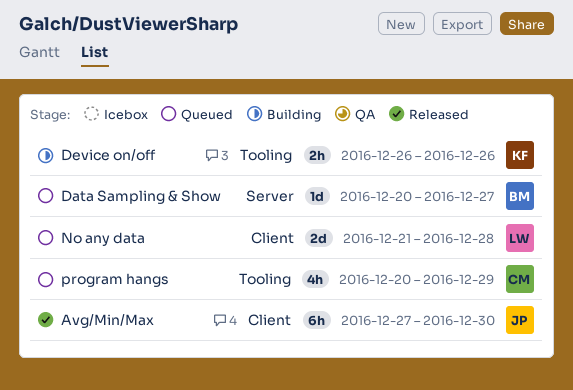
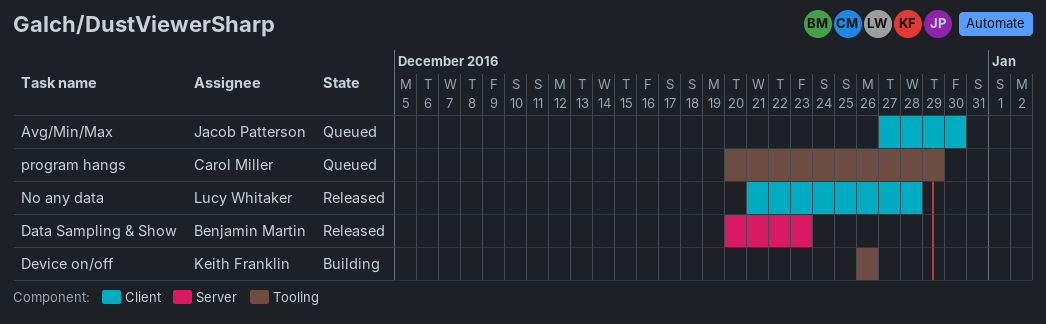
Avg/Min/Max, status: Released -> Queued
Data Sampling & Show, status: Queued -> Released
Data Sampling & Show, due: Dec 27 -> Dec 23
No any data, status: Queued -> Released

